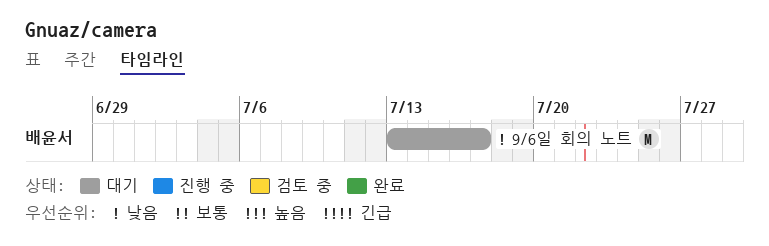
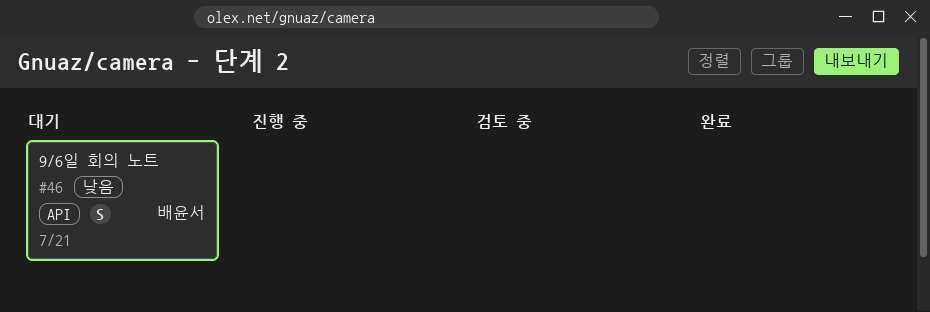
9/6일 회의 노트, estimate: M -> S
9/6일 회의 노트, due: Jul 17 -> Jul 21

